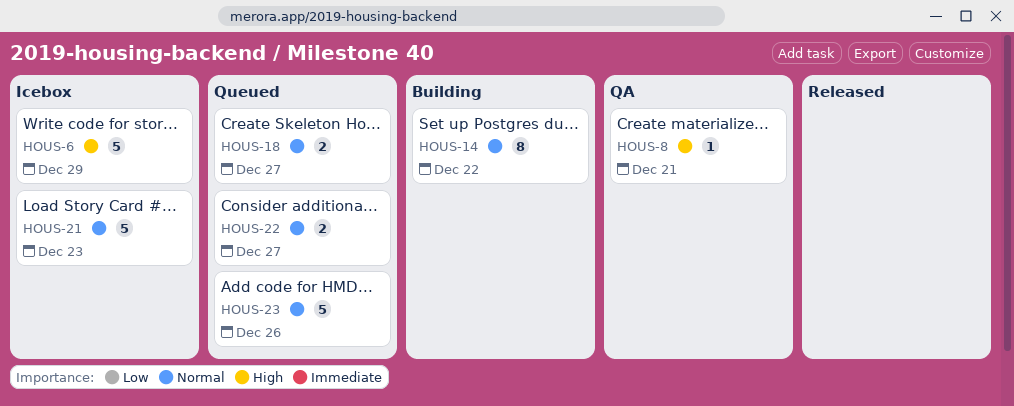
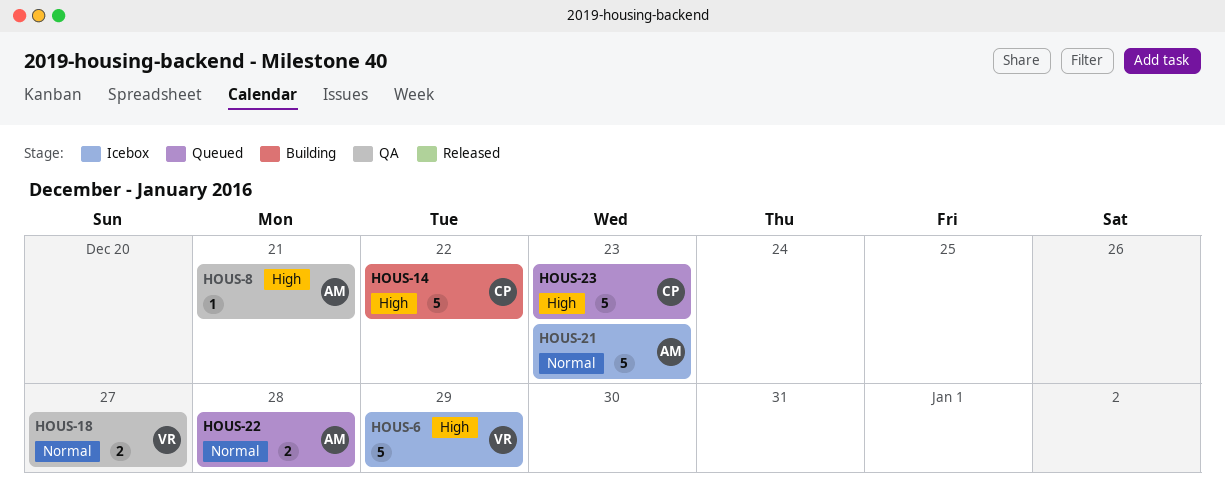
HOUS-14, priority: Normal -> High
HOUS-14, estimate: 8 -> 5
HOUS-18, status: Queued -> QA
HOUS-22, due: Dec 27 -> Dec 28
HOUS-23, priority: Normal -> High
HOUS-23, due: Dec 26 -> Dec 23

